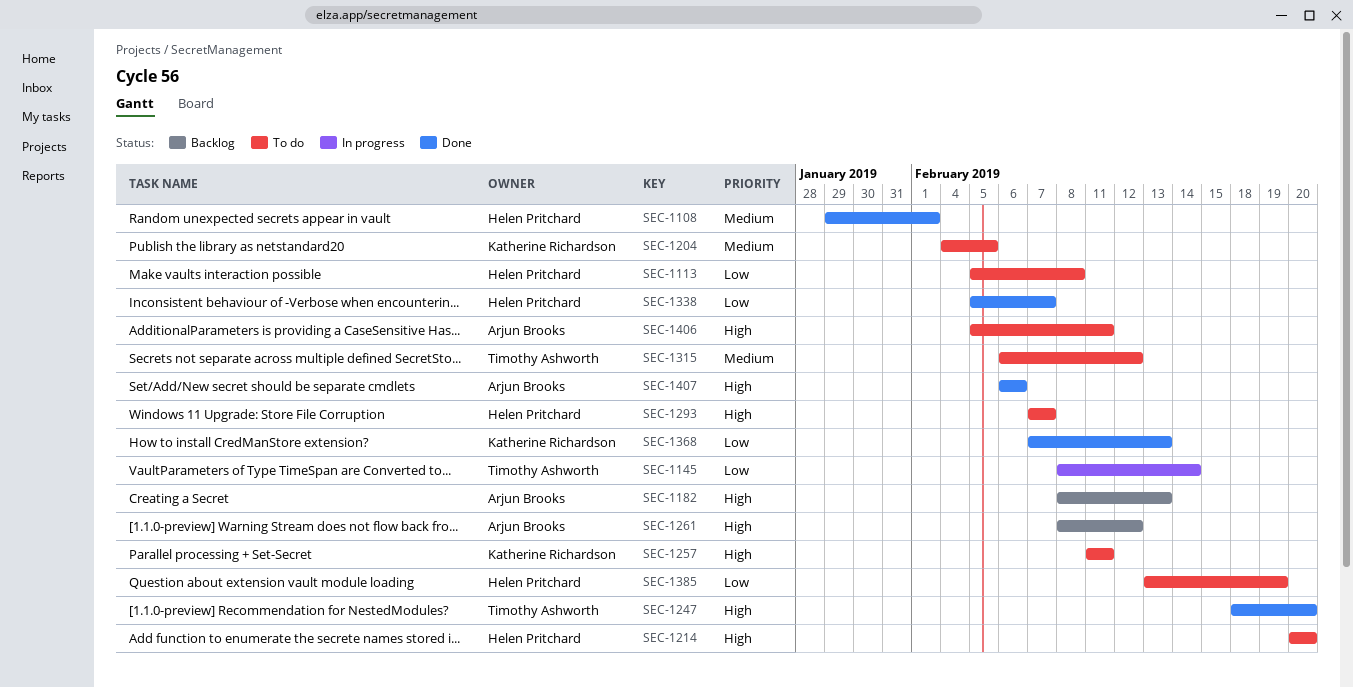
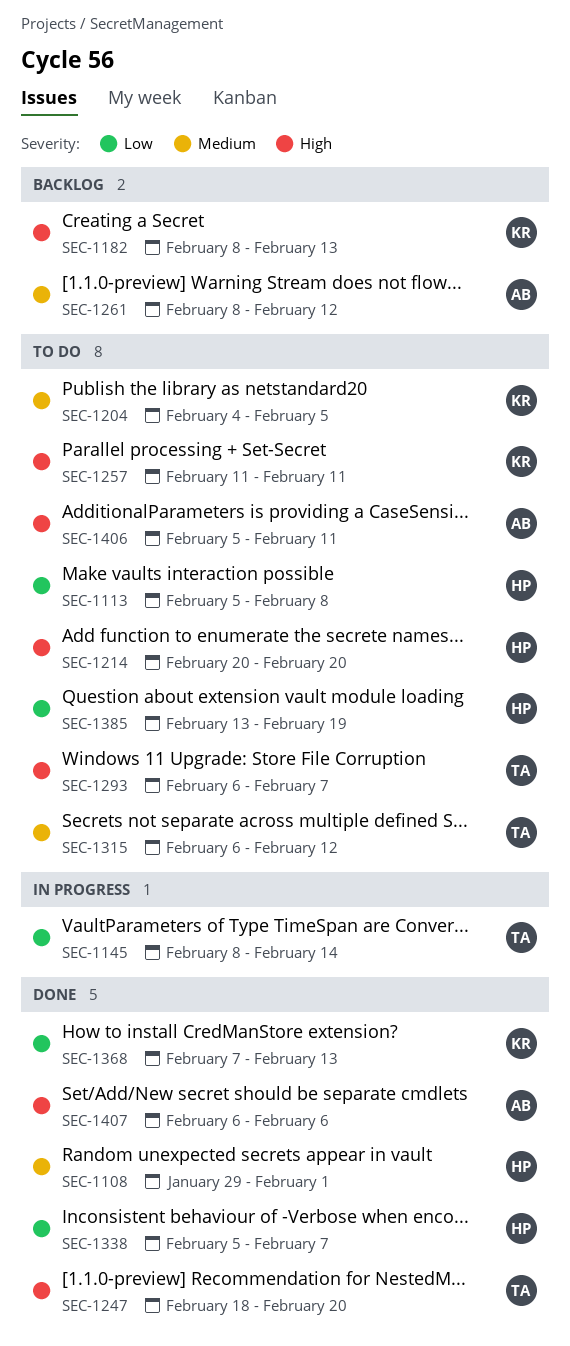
SEC-1182, owner: Arjun Brooks -> Katherine Richardson
SEC-1261, priority: High -> Medium
SEC-1293, owner: Helen Pritchard -> Timothy Ashworth
SEC-1293, start: Feb 7 -> Feb 6

